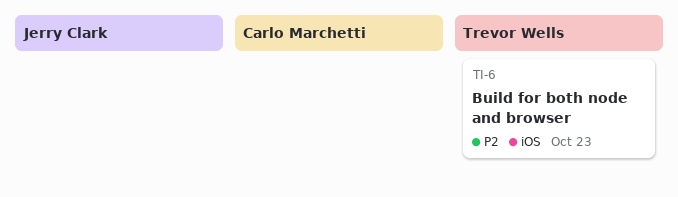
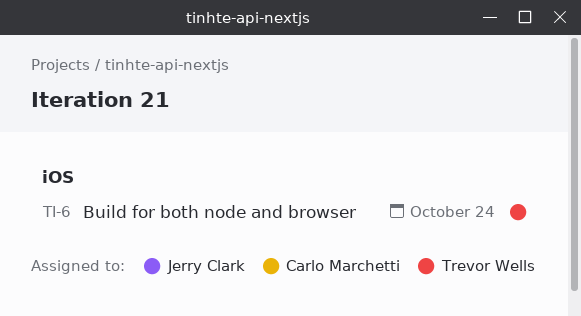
TI-6, due: Oct 23 -> Oct 24

